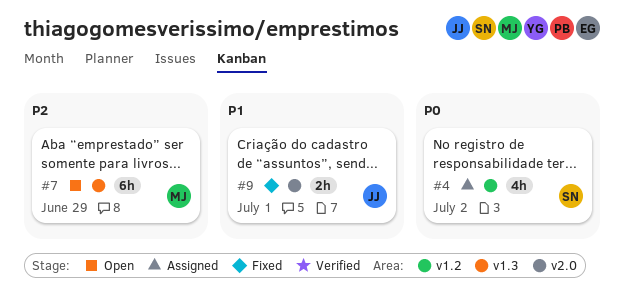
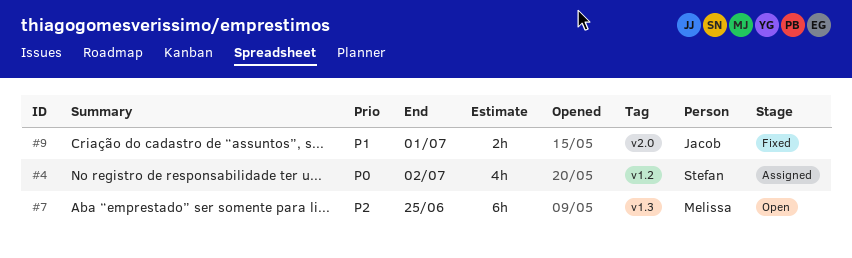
#7, due: Jun 29 -> Jun 25

